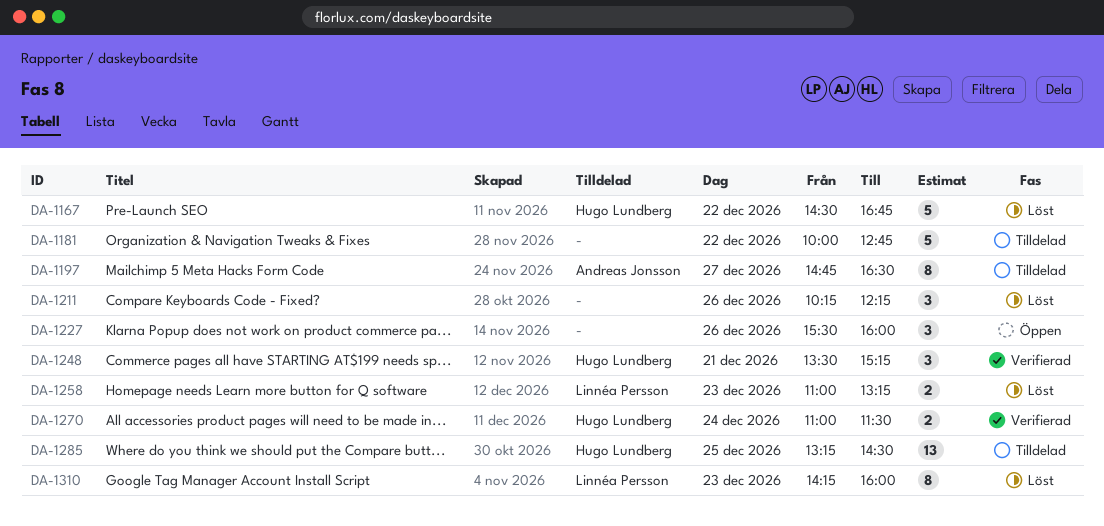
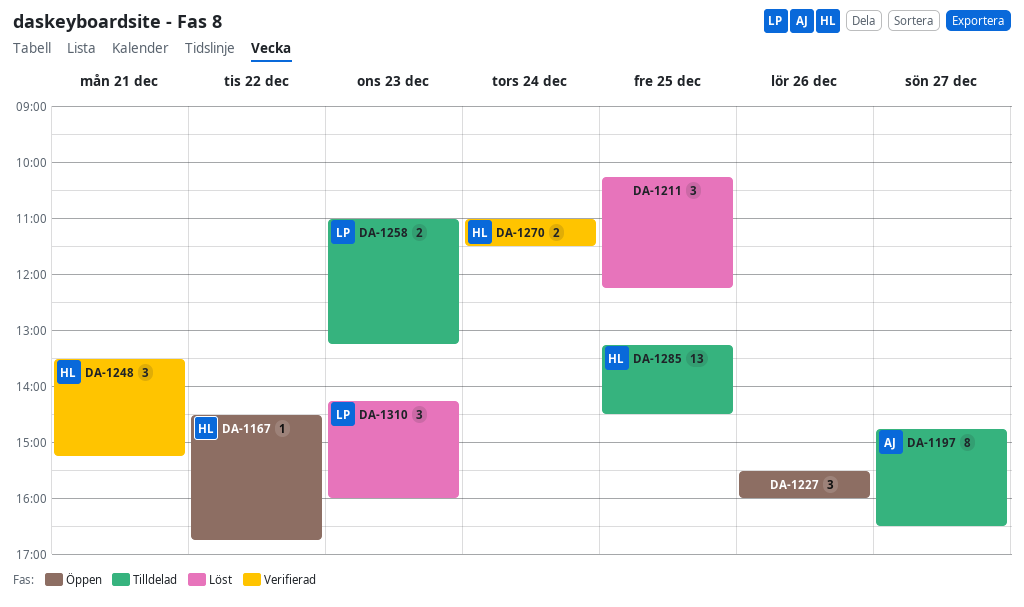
DA-1167, status: Löst -> Öppen
DA-1167, estimate: 5 -> 1
DA-1181: present -> none
DA-1211, day: Dec 26 -> Dec 25
DA-1258, status: Löst -> Tilldelad
DA-1310, estimate: 8 -> 3

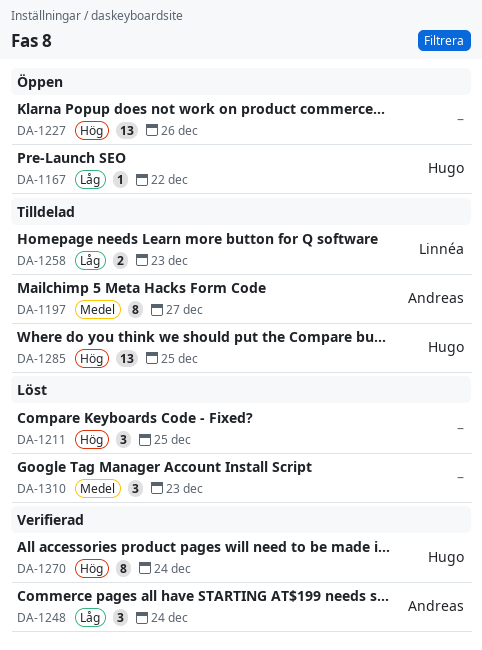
DA-1227, estimate: 3 -> 13
DA-1248, owner: Hugo -> Andreas
DA-1248, day: Dec 21 -> Dec 24
DA-1270, estimate: 2 -> 8
DA-1310, owner: Linnéa -> none

